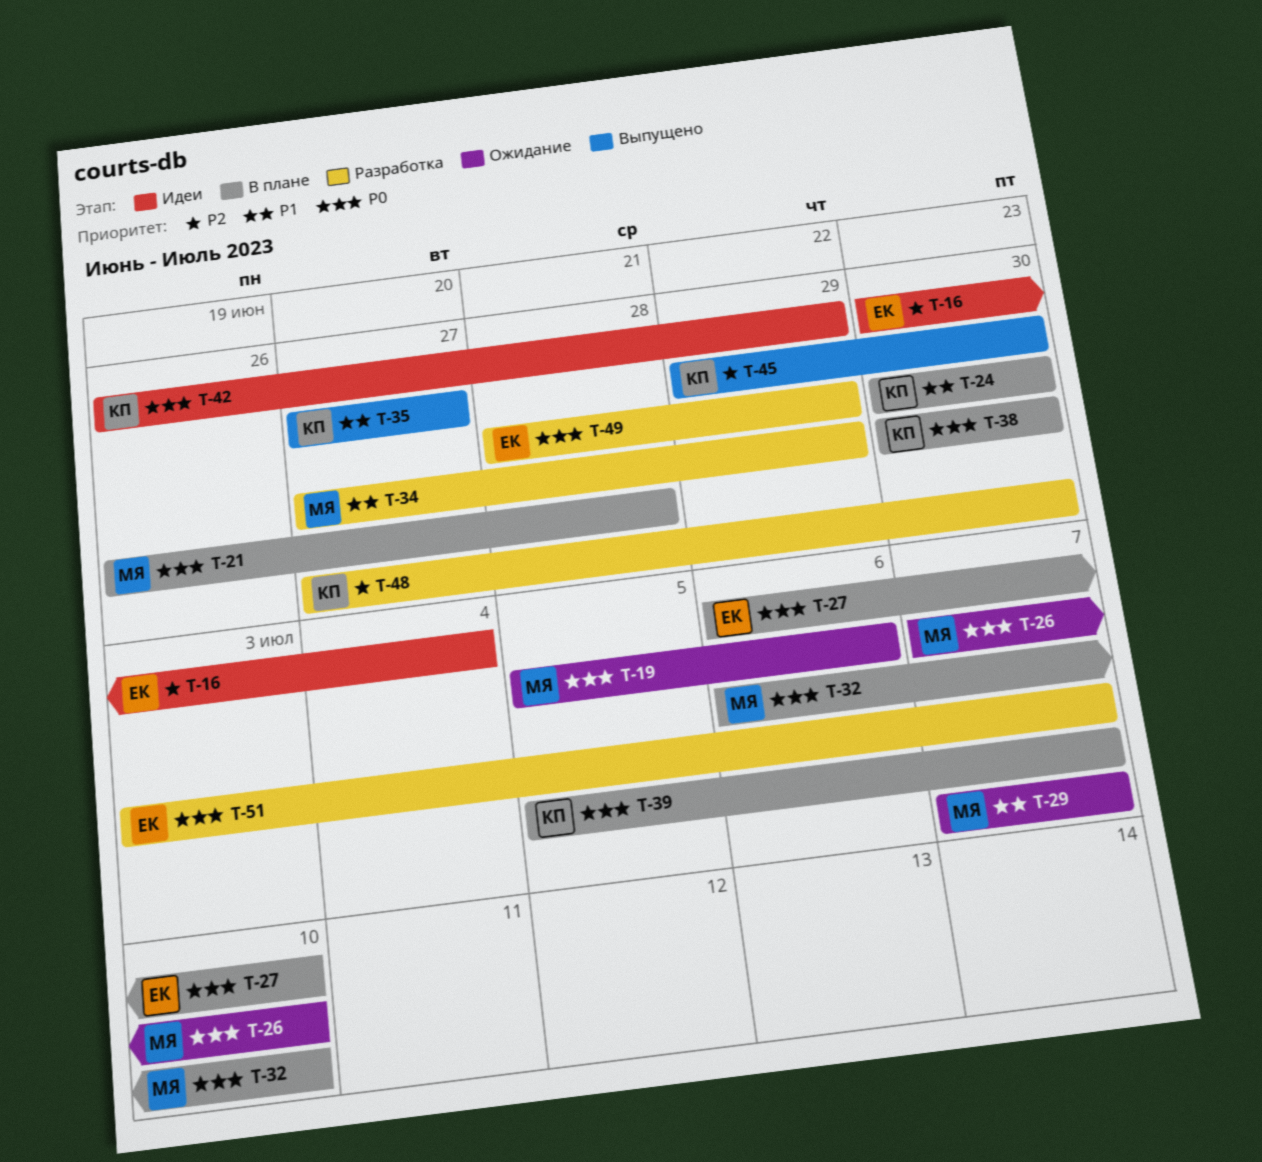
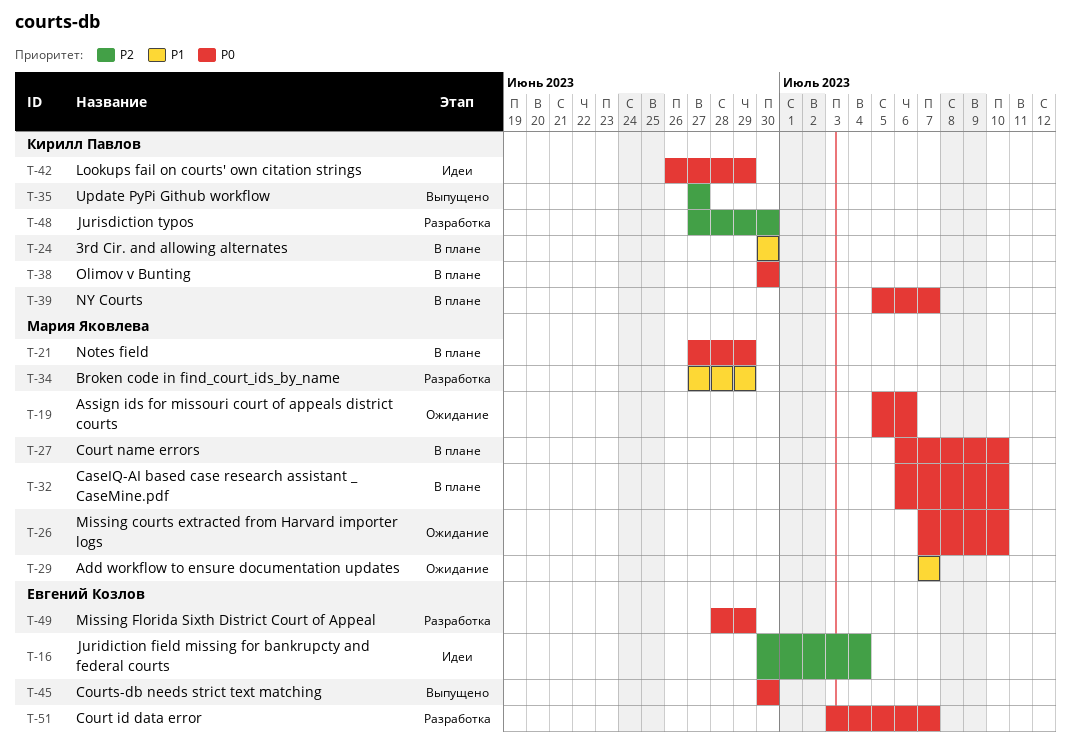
T-21, start: Jun 26 -> Jun 27
T-21, due: Jun 28 -> Jun 29
T-27, owner: Евгений Козлов -> Мария Яковлева
T-35, priority: P1 -> P2
T-45, owner: Кирилл Павлов -> Евгений Козлов
T-45, priority: P2 -> P0
T-45, start: Jun 29 -> Jun 30

